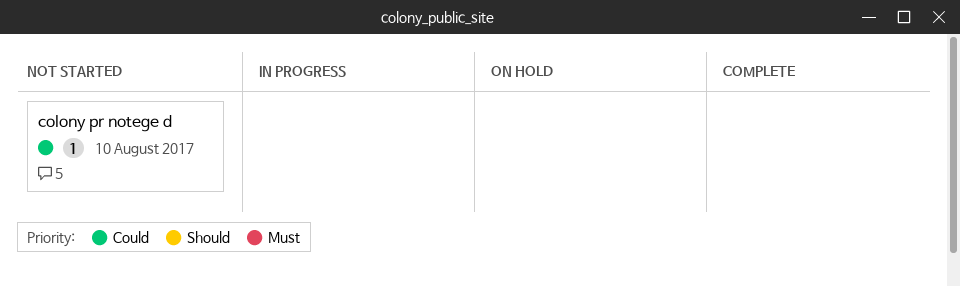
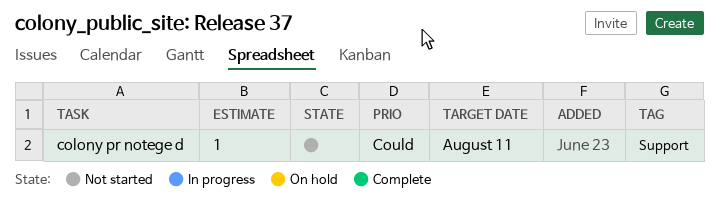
colony pr notege d, due: Aug 10 -> Aug 11

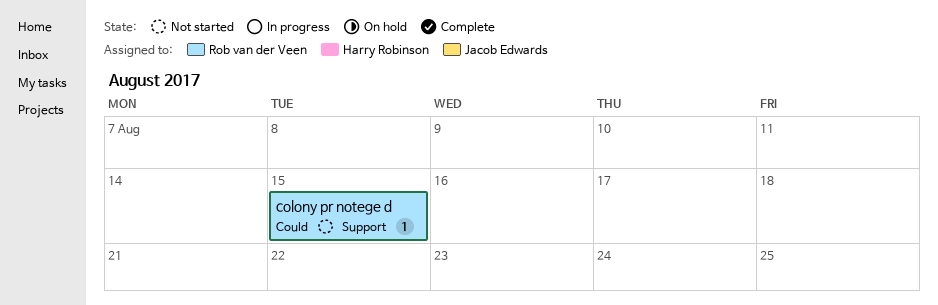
colony pr notege d, due: Aug 11 -> Aug 15

